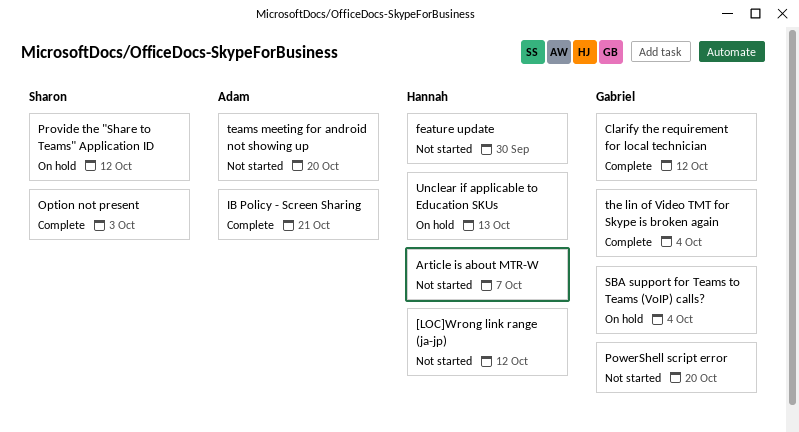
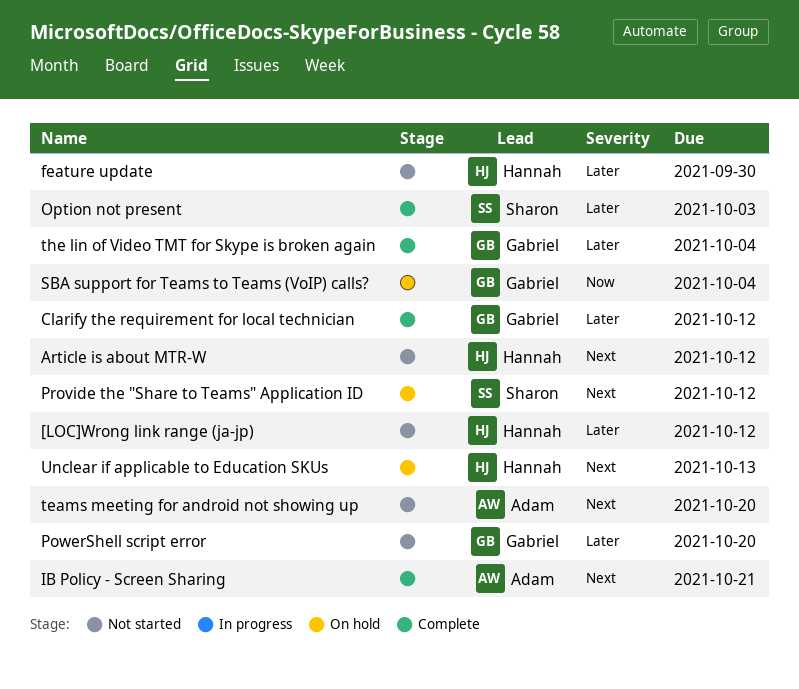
Article is about MTR-W, due: Oct 7 -> Oct 12

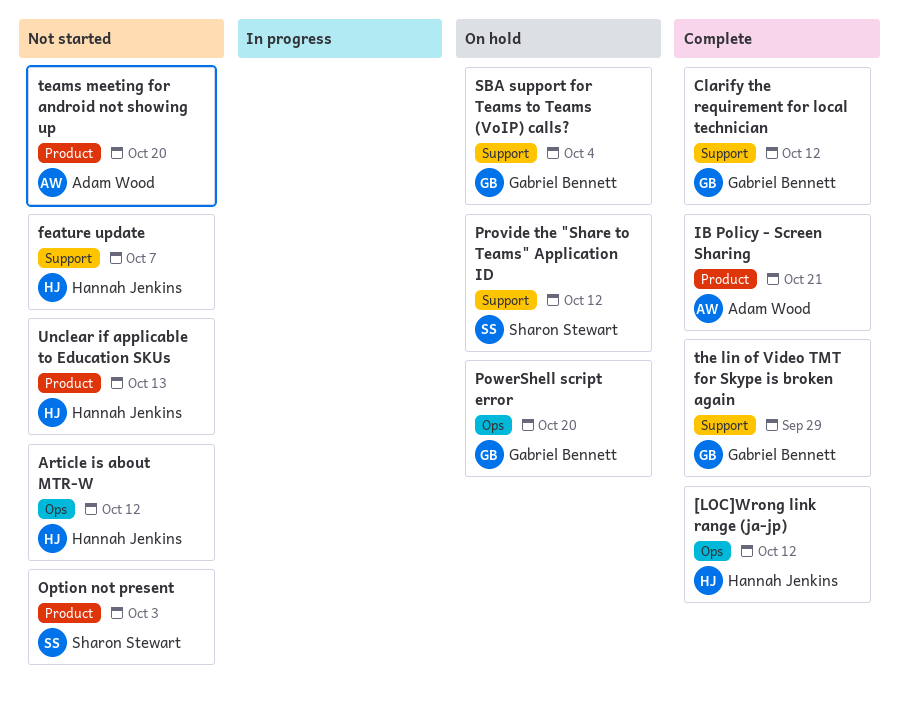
[LOC]Wrong link range (ja-jp), status: Not started -> Complete
feature update, due: Sep 30 -> Oct 7
Option not present, status: Complete -> Not started
PowerShell script error, status: Not started -> On hold
the lin of Video TMT for Skype is broken again, due: Oct 4 -> Sep 29
Unclear if applicable to Education SKUs, status: On hold -> Not started

